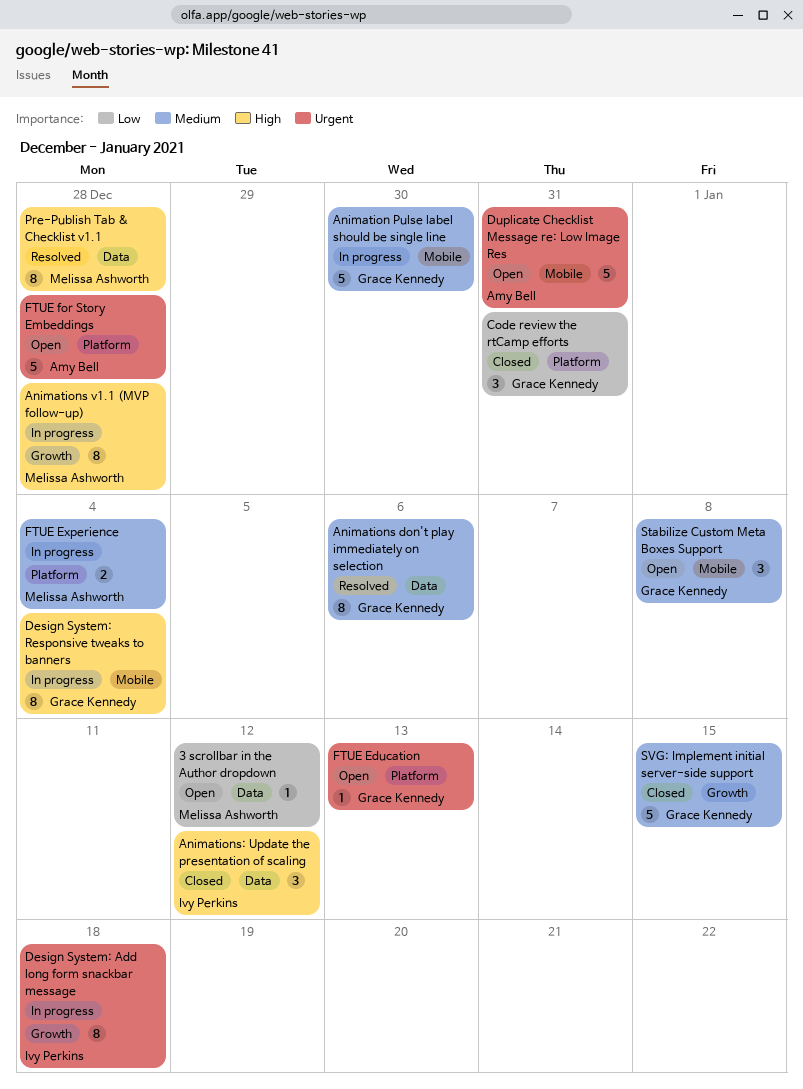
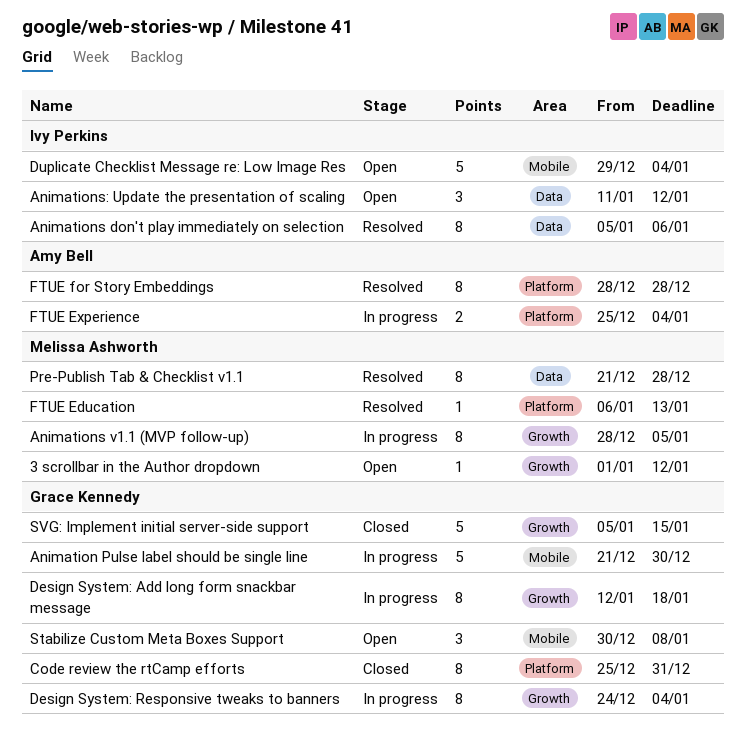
3 scrollbar in the Author dropdown, label: Data -> Growth
Animations don't play immediately on selection, owner: Grace Kennedy -> Ivy Perkins
Animations v1.1 (MVP follow-up), due: Dec 28 -> Jan 5
Animations: Update the presentation of scaling, status: Closed -> Open
Code review the rtCamp efforts, estimate: 3 -> 8
Design System: Add long form snackbar message, owner: Ivy Perkins -> Grace Kennedy
Design System: Responsive tweaks to banners, label: Mobile -> Growth
Duplicate Checklist Message re: Low Image Res, owner: Amy Bell -> Ivy Perkins
Duplicate Checklist Message re: Low Image Res, due: Dec 31 -> Jan 4
FTUE Education, status: Open -> Resolved
FTUE Education, owner: Grace Kennedy -> Melissa Ashworth
FTUE Experience, owner: Melissa Ashworth -> Amy Bell
FTUE for Story Embeddings, status: Open -> Resolved
FTUE for Story Embeddings, estimate: 5 -> 8

